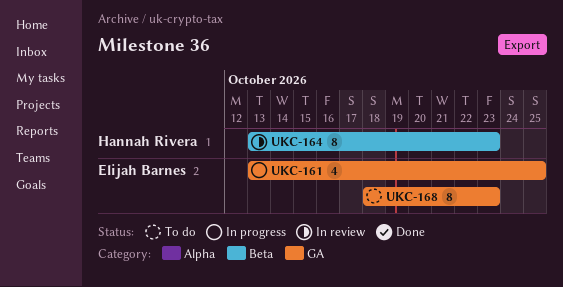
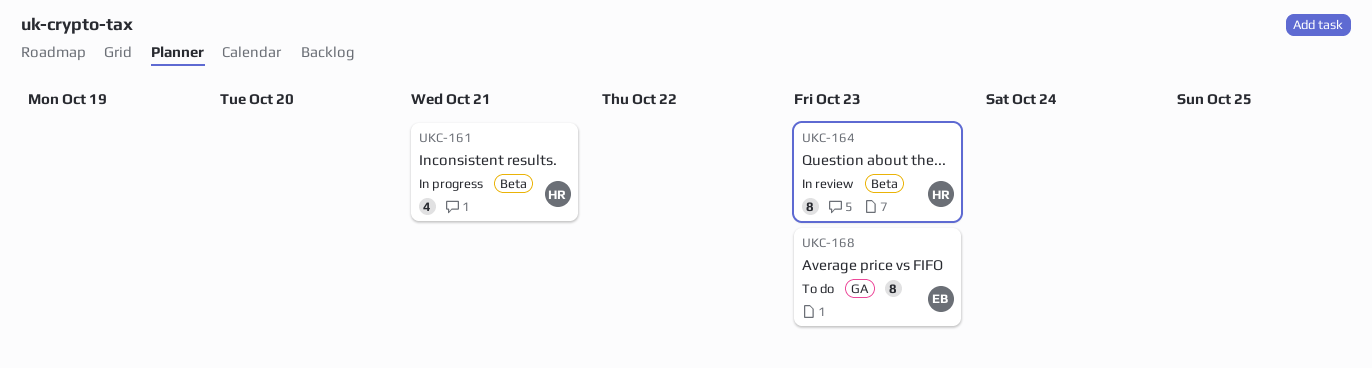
UKC-161, owner: Elijah Barnes -> Hannah Rivera
UKC-161, label: GA -> Beta
UKC-161, due: Oct 25 -> Oct 21

